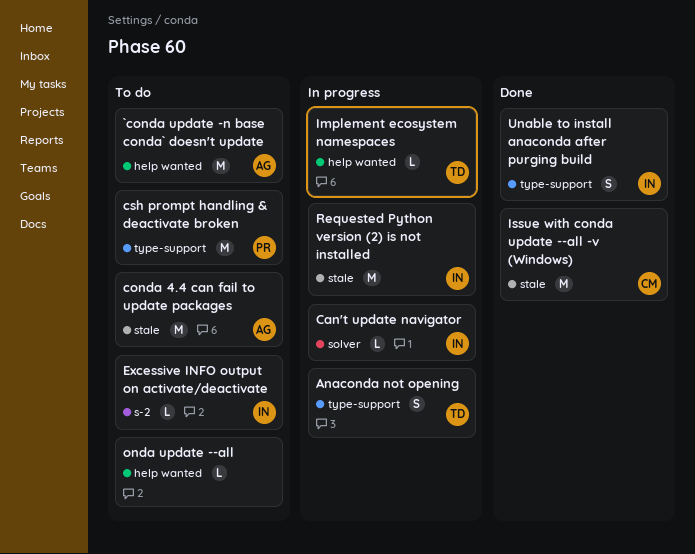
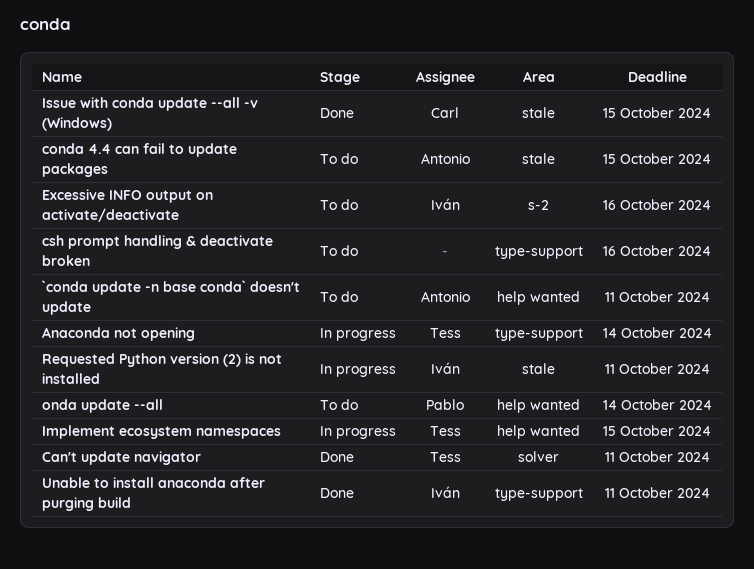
Can't update navigator, status: In progress -> Done
Can't update navigator, owner: Iván -> Tess
csh prompt handling & deactivate broken, owner: Pablo -> none
onda update --all, owner: none -> Pablo

